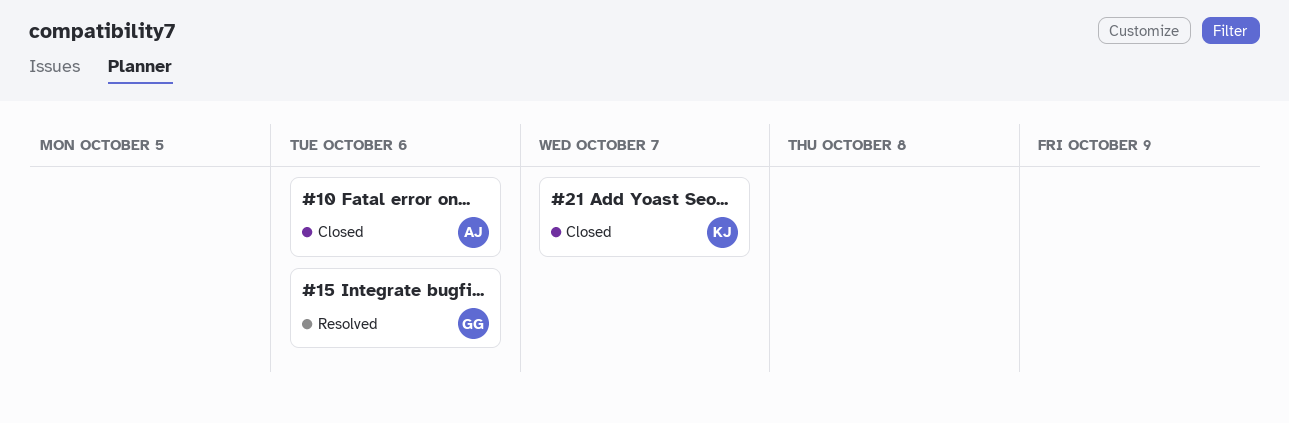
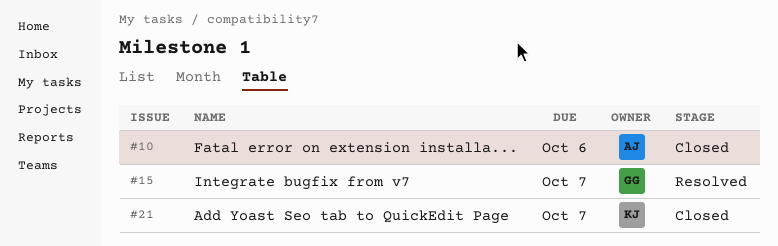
#15, due: Oct 6 -> Oct 7

